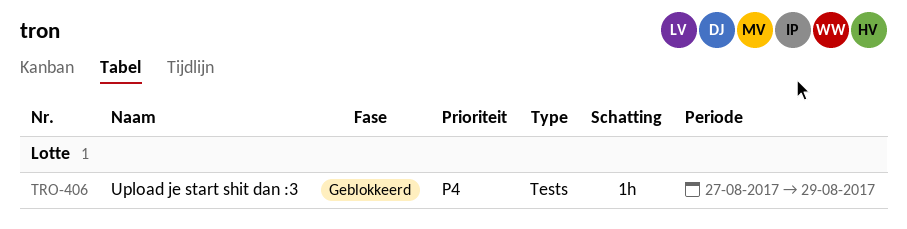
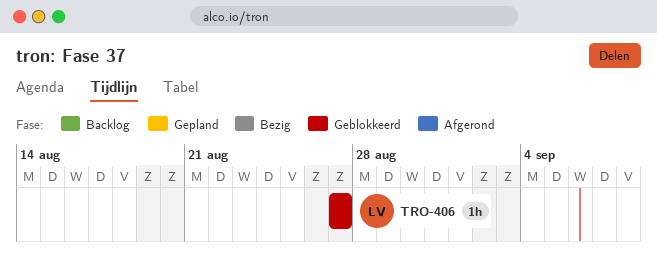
TRO-406, due: Aug 29 -> Aug 27

